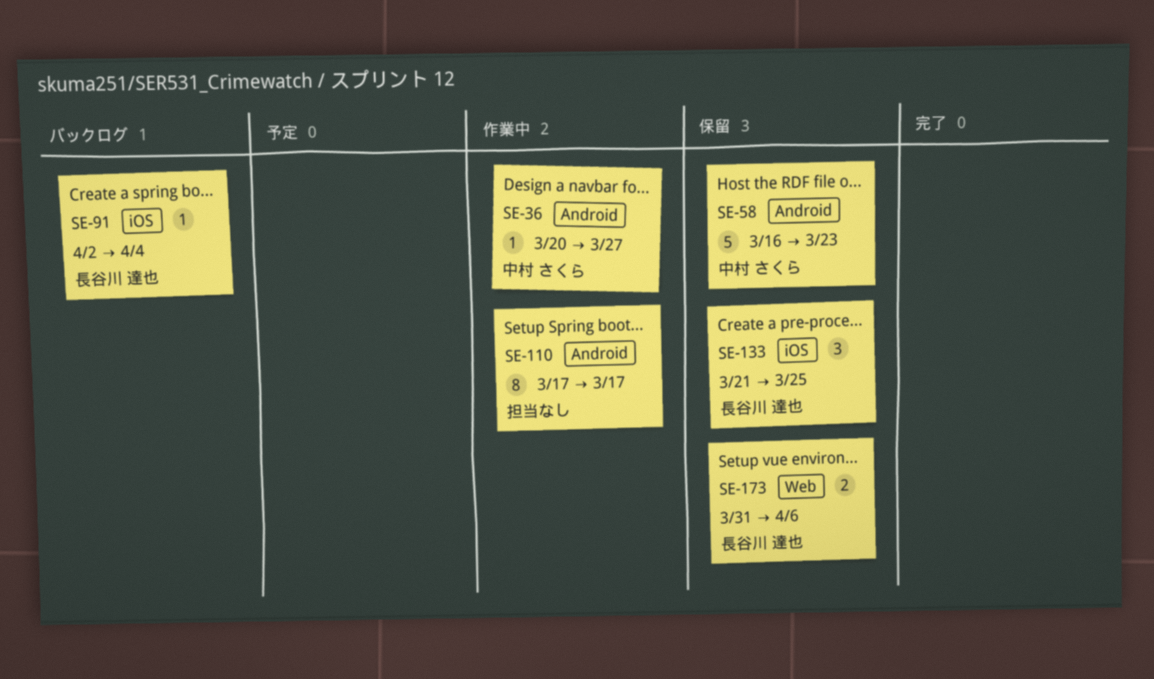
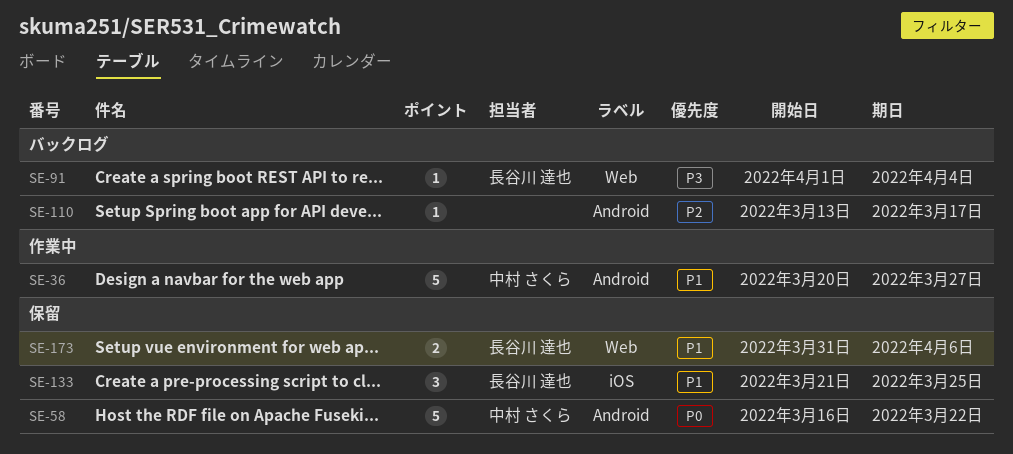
SE-36, estimate: 1 -> 5
SE-58, due: Mar 23 -> Mar 22
SE-91, label: iOS -> Web
SE-91, start: Apr 2 -> Apr 1
SE-110, status: 作業中 -> バックログ
SE-110, estimate: 8 -> 1
SE-110, start: Mar 17 -> Mar 13

